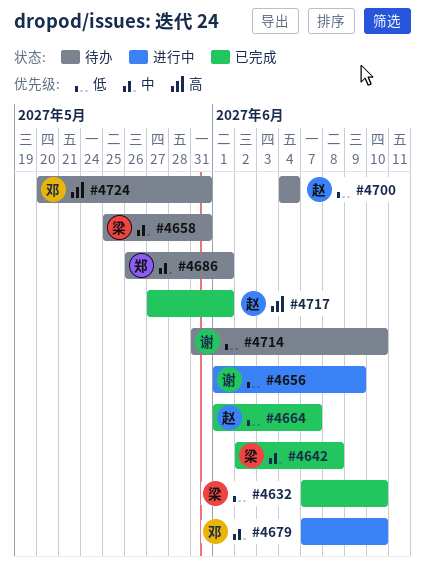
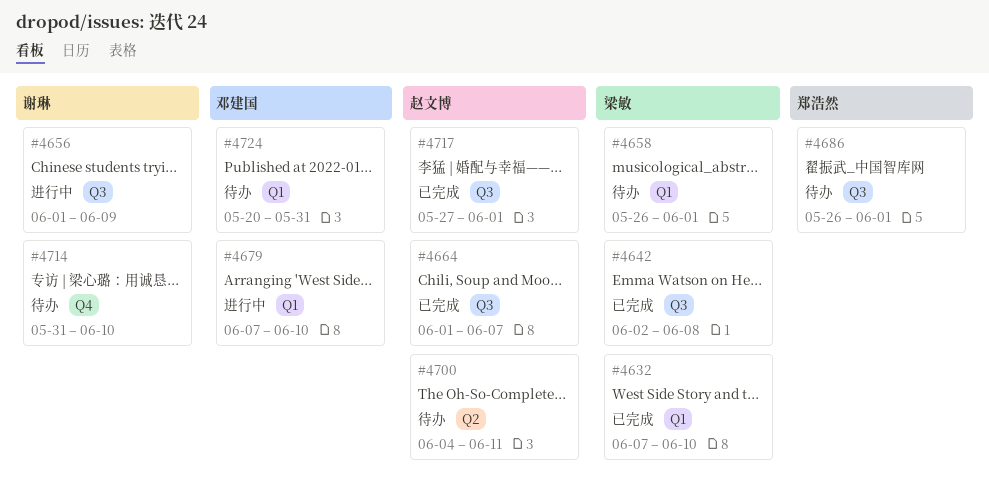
#4658, start: May 25 -> May 26
#4658, due: May 31 -> Jun 1
#4700, due: Jun 4 -> Jun 11

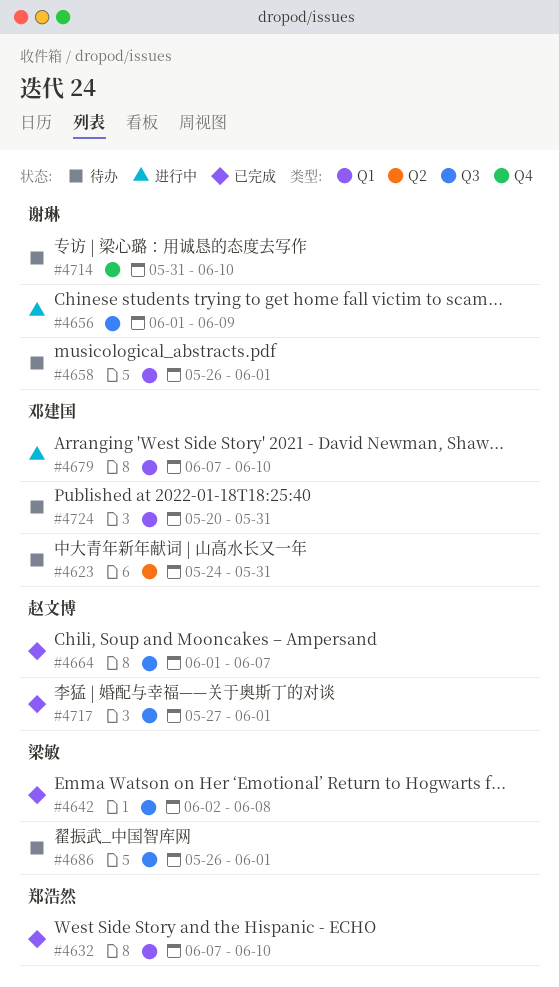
#4623: none -> present
#4632, owner: 梁敏 -> 郑浩然
#4658, owner: 梁敏 -> 谢琳
#4686, owner: 郑浩然 -> 梁敏
#4700: present -> none

